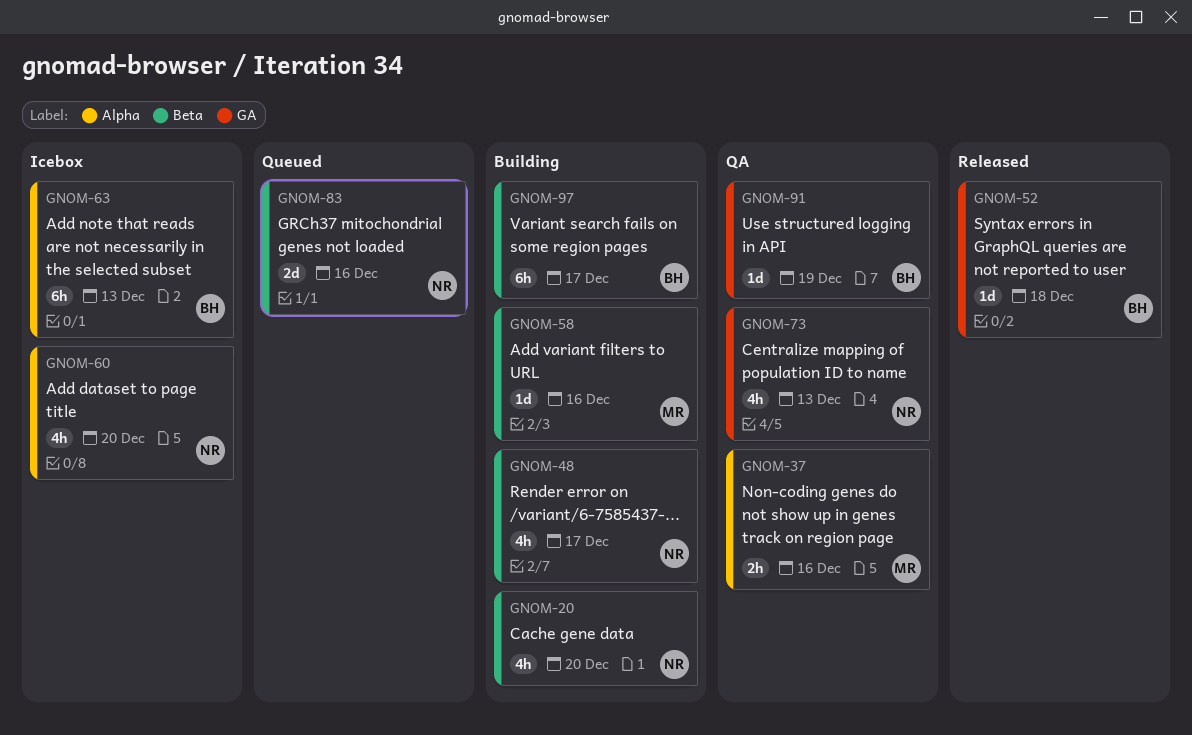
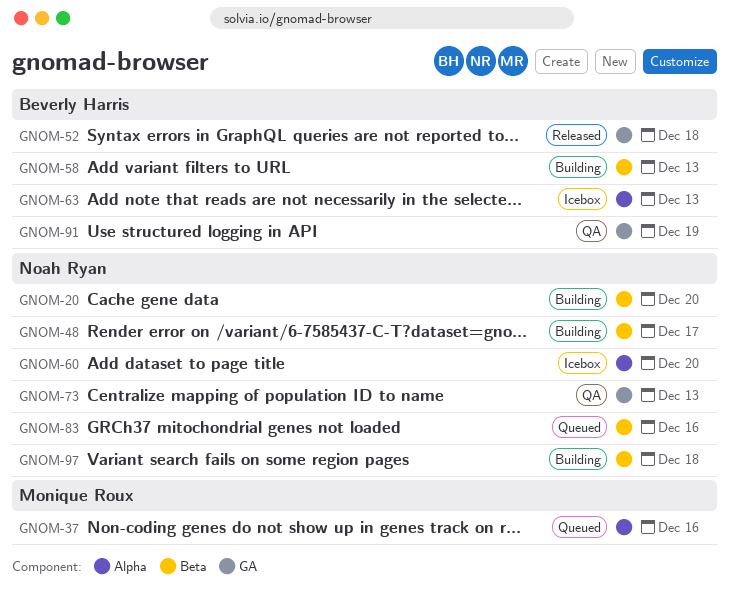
GNOM-37, status: QA -> Queued
GNOM-58, owner: Monique Roux -> Beverly Harris
GNOM-58, due: Dec 16 -> Dec 13
GNOM-97, owner: Beverly Harris -> Noah Ryan
GNOM-97, due: Dec 17 -> Dec 18

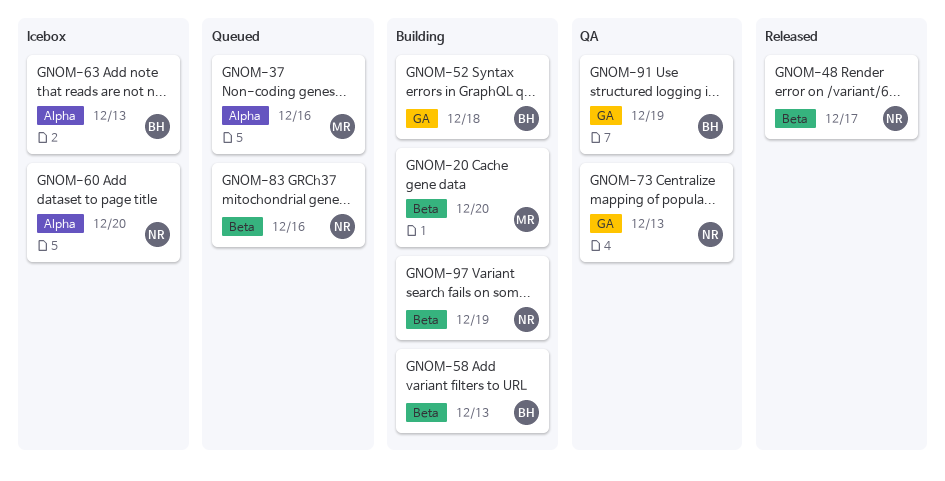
GNOM-20, owner: Noah Ryan -> Monique Roux
GNOM-48, status: Building -> Released
GNOM-52, status: Released -> Building
GNOM-97, due: Dec 18 -> Dec 19

